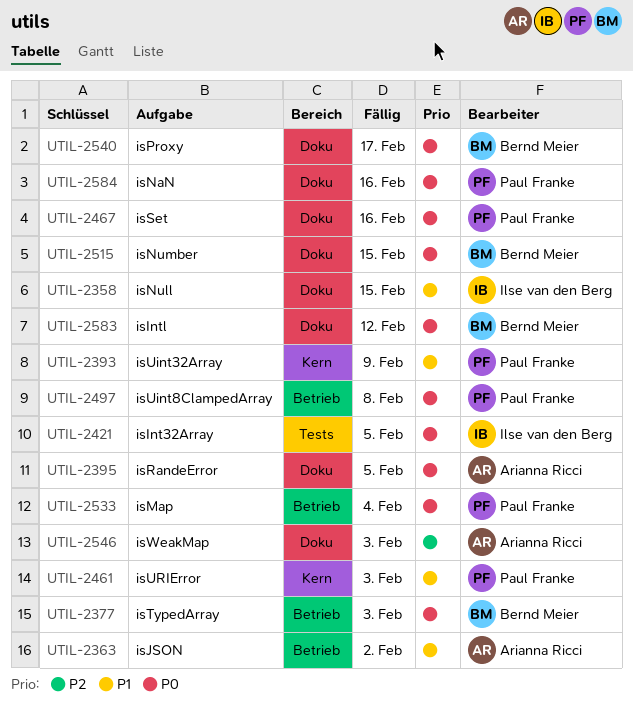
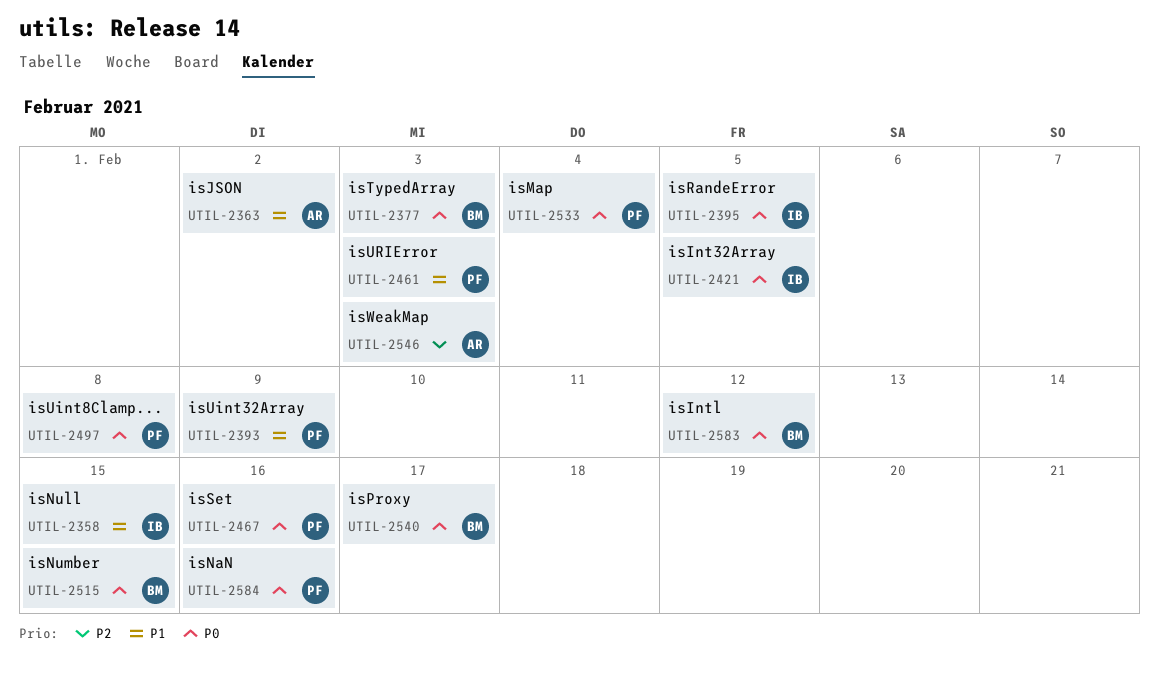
UTIL-2395, owner: Arianna Ricci -> Ilse van den Berg

